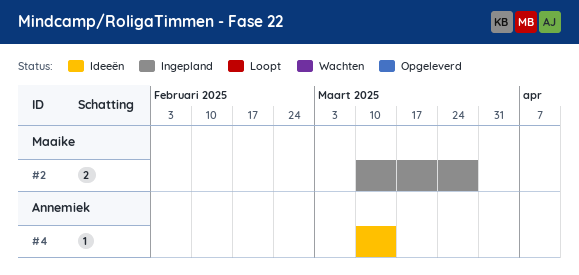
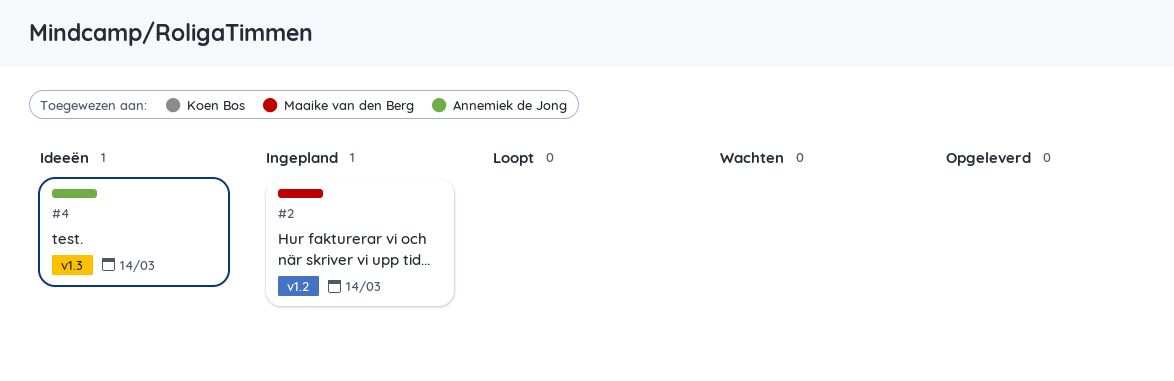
#2, due: Mar 28 -> Mar 14

